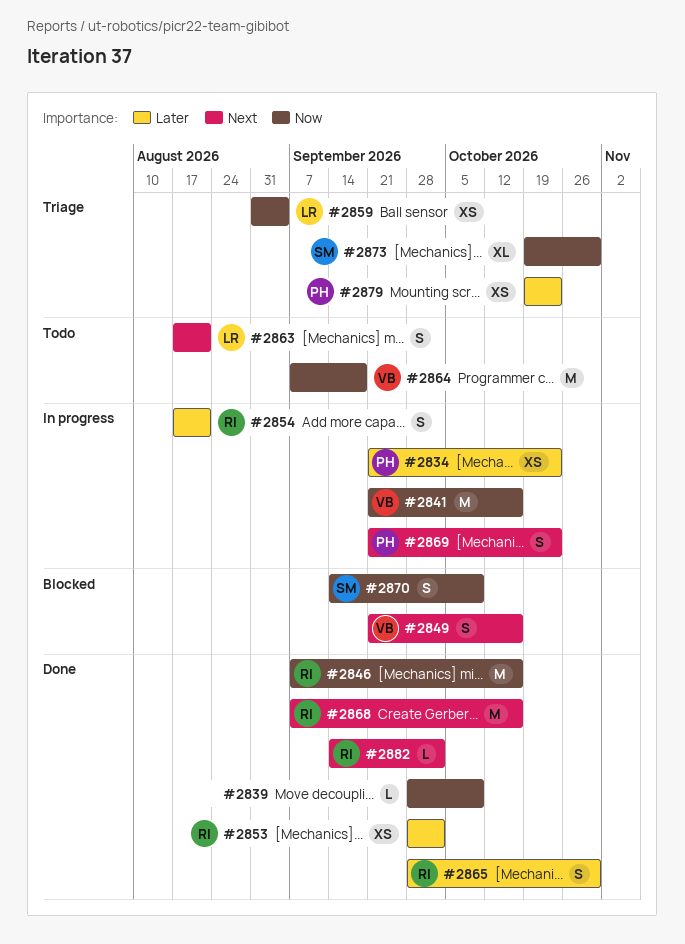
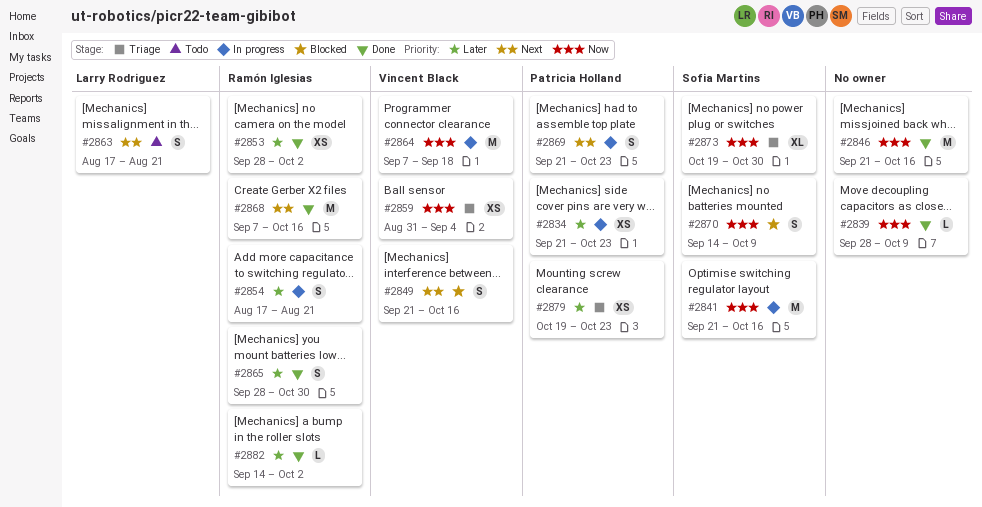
#2841, owner: Vincent Black -> Sofia Martins
#2846, owner: Ramón Iglesias -> none
#2846, start: Sep 7 -> Sep 21
#2859, owner: Larry Rodriguez -> Vincent Black
#2864, status: Todo -> In progress
#2882, priority: Next -> Later

